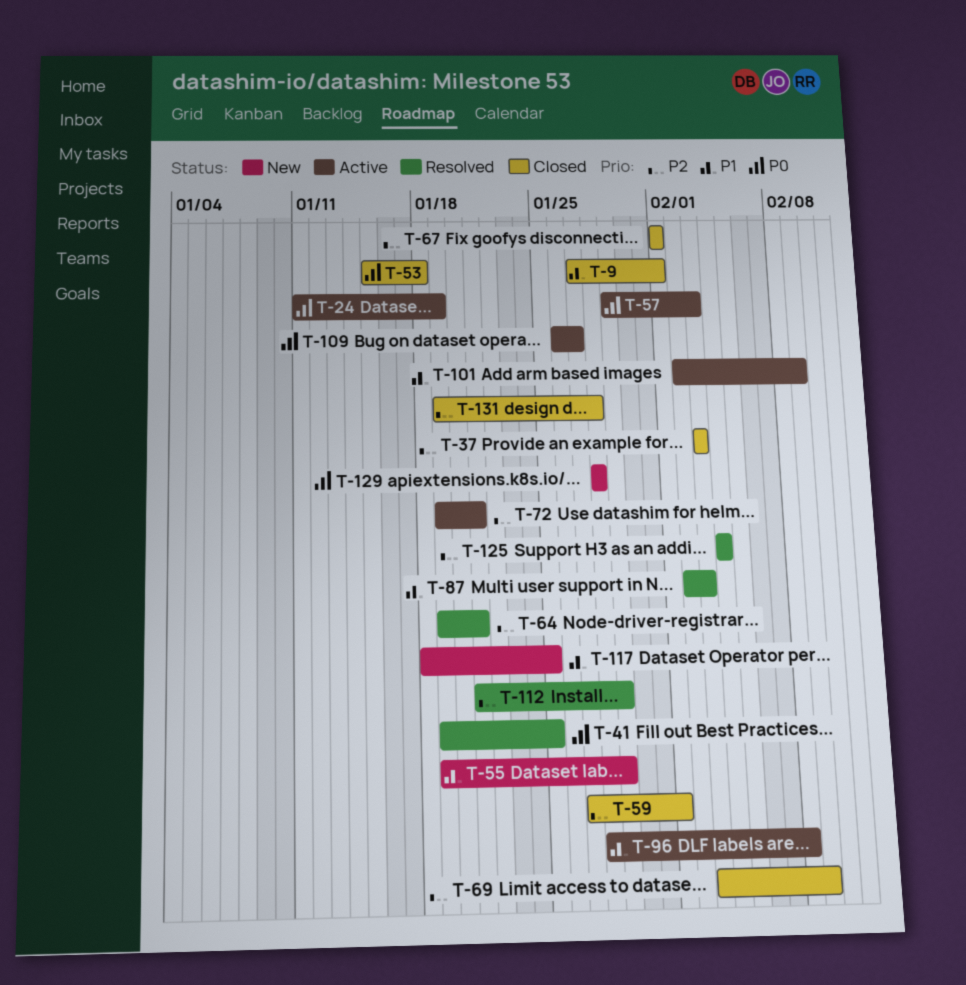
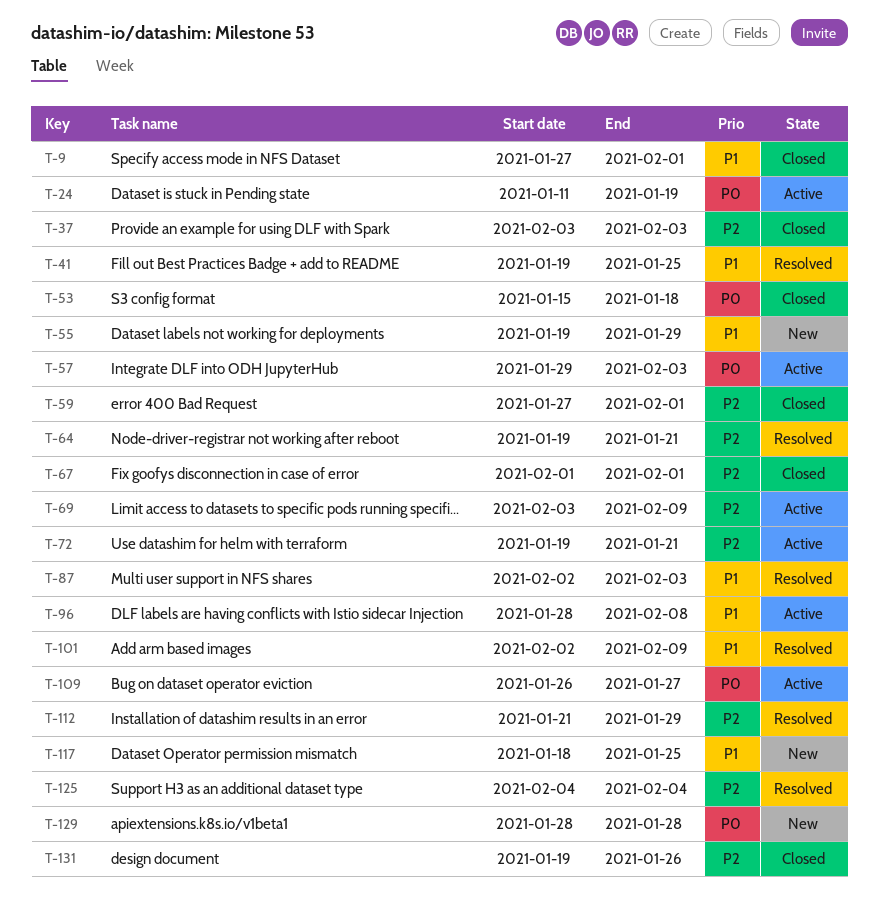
T-41, priority: P0 -> P1
T-69, status: Closed -> Active
T-101, status: Active -> Resolved
T-131, due: Jan 28 -> Jan 26

